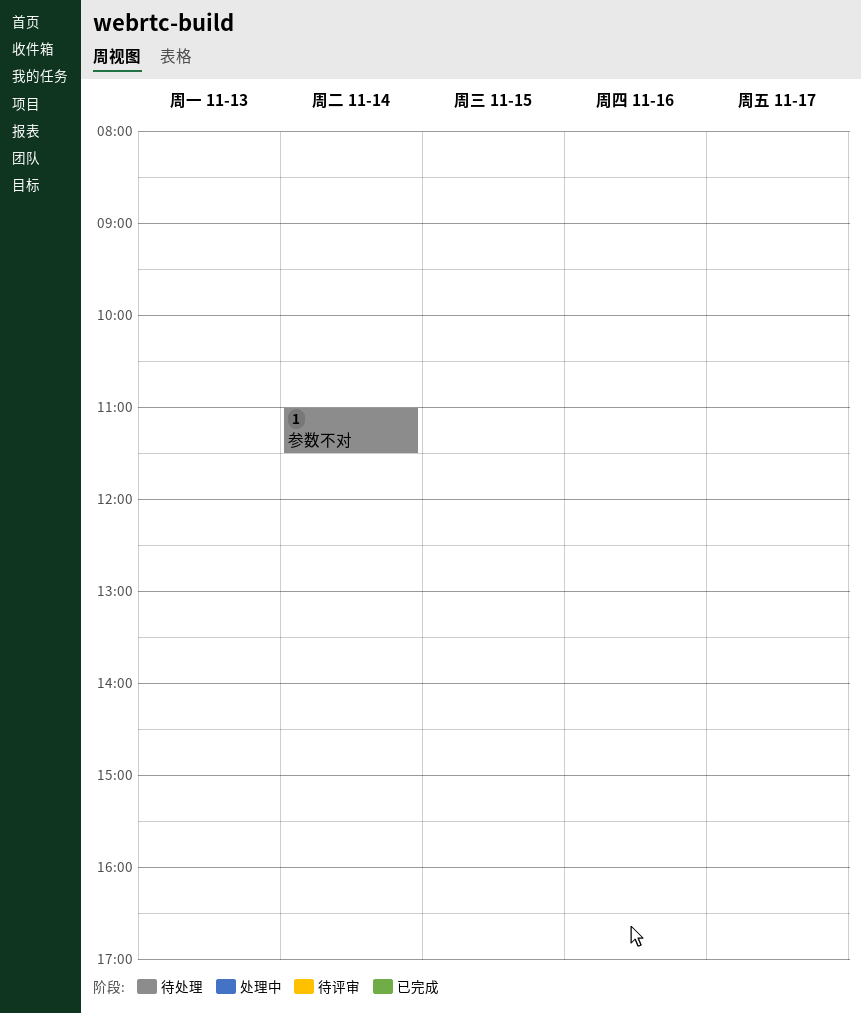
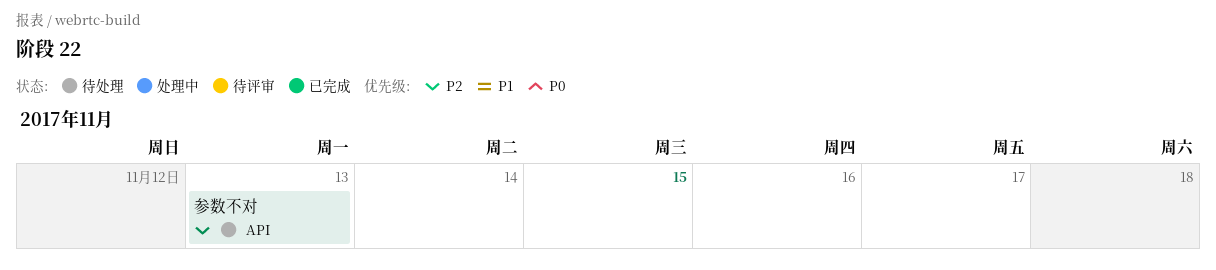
参数不对, day: Nov 14 -> Nov 13

